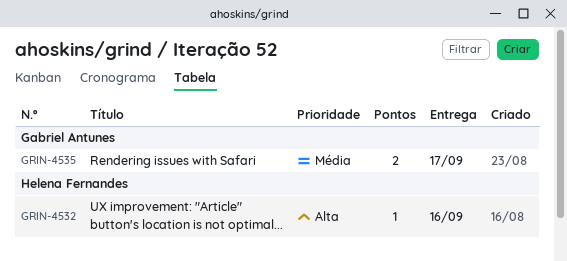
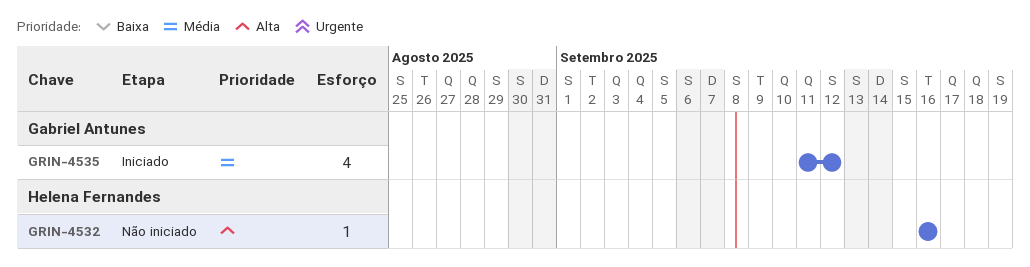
GRIN-4535, estimate: 2 -> 4
GRIN-4535, due: Sep 17 -> Sep 12

